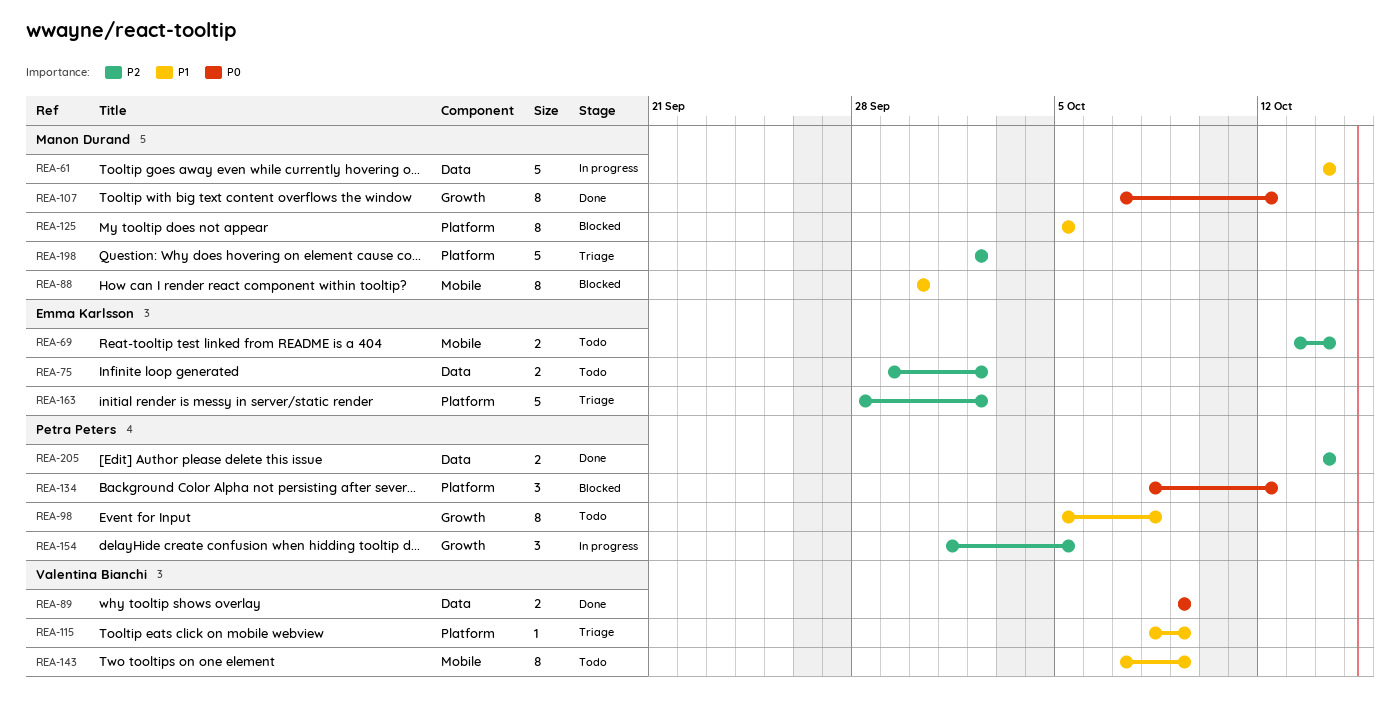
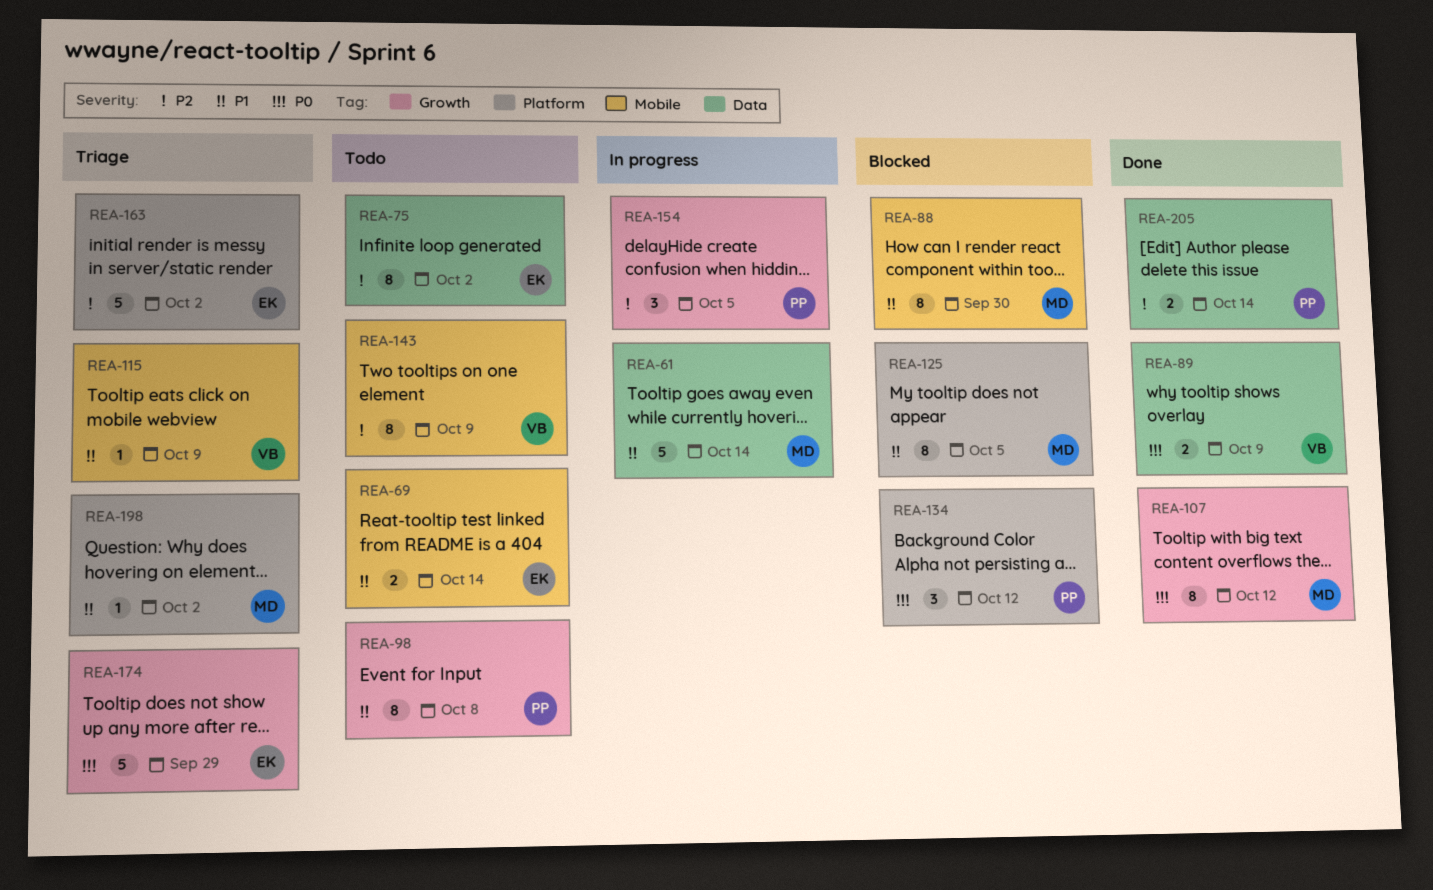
REA-69, priority: P2 -> P1
REA-75, estimate: 2 -> 8
REA-115, label: Platform -> Mobile
REA-143, priority: P1 -> P2
REA-174: none -> present
REA-198, priority: P2 -> P1
REA-198, estimate: 5 -> 1

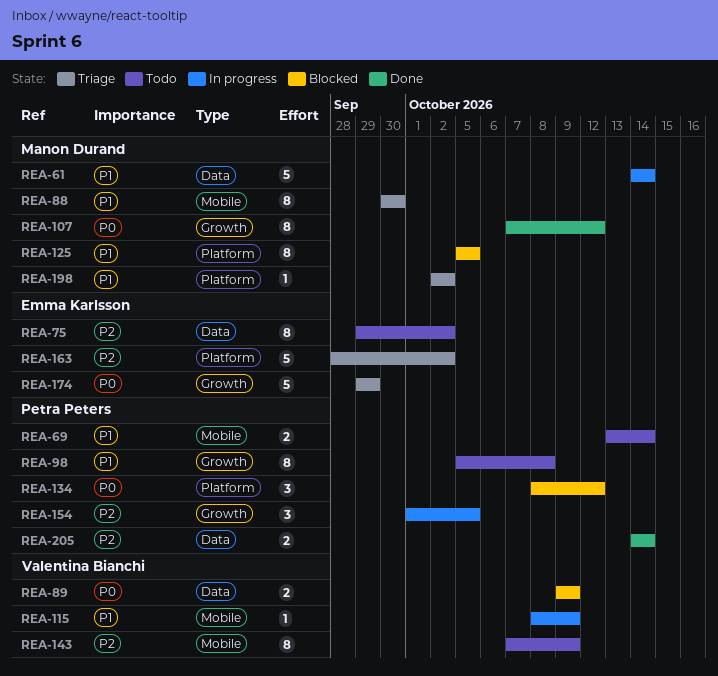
REA-69, owner: Emma Karlsson -> Petra Peters
REA-88, status: Blocked -> Triage
REA-89, status: Done -> Blocked
REA-115, status: Triage -> In progress

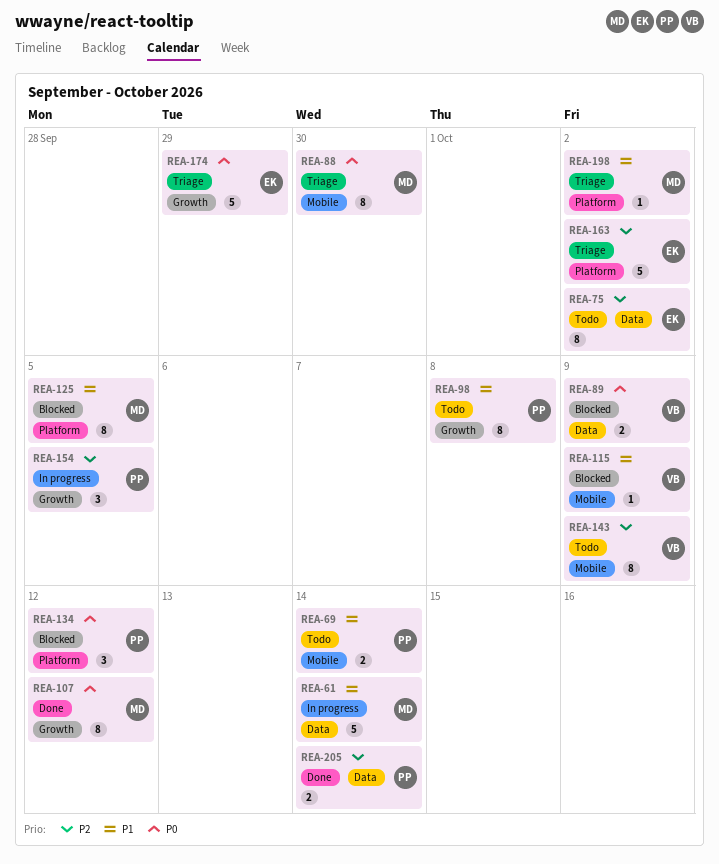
REA-88, priority: P1 -> P0
REA-115, status: In progress -> Blocked

